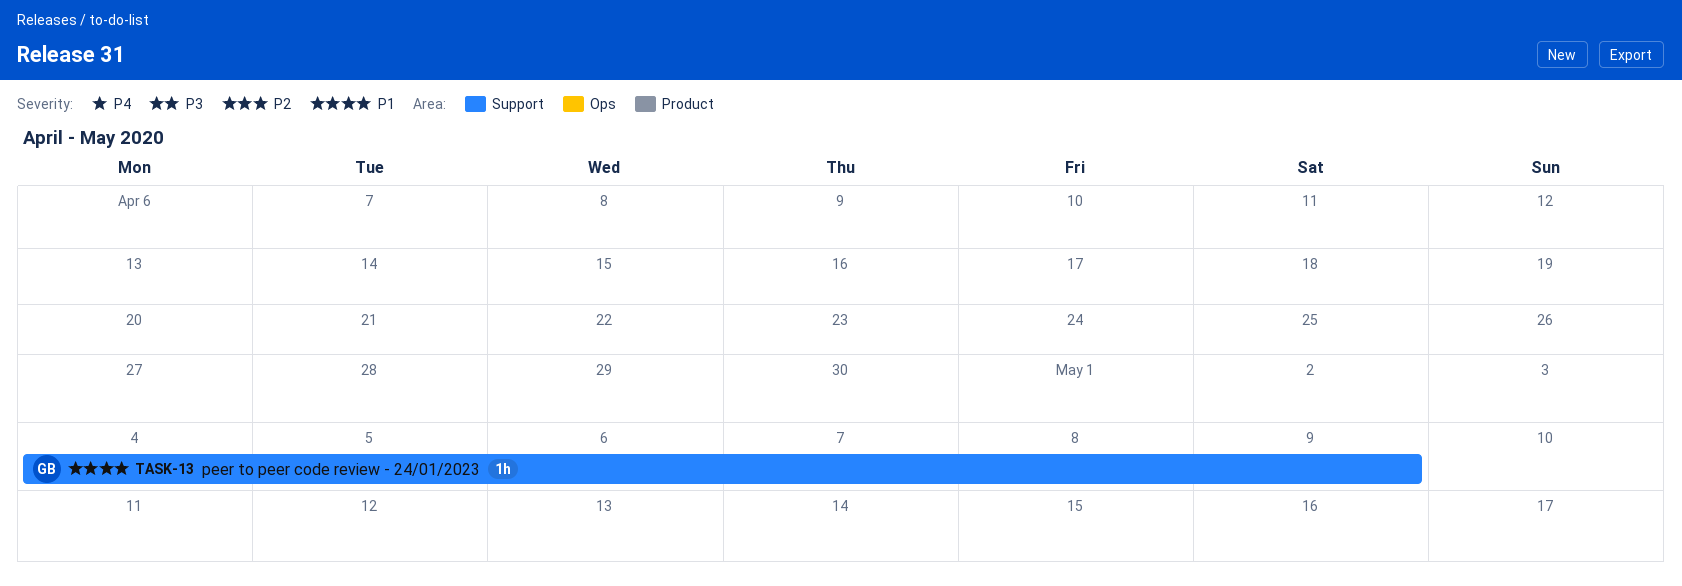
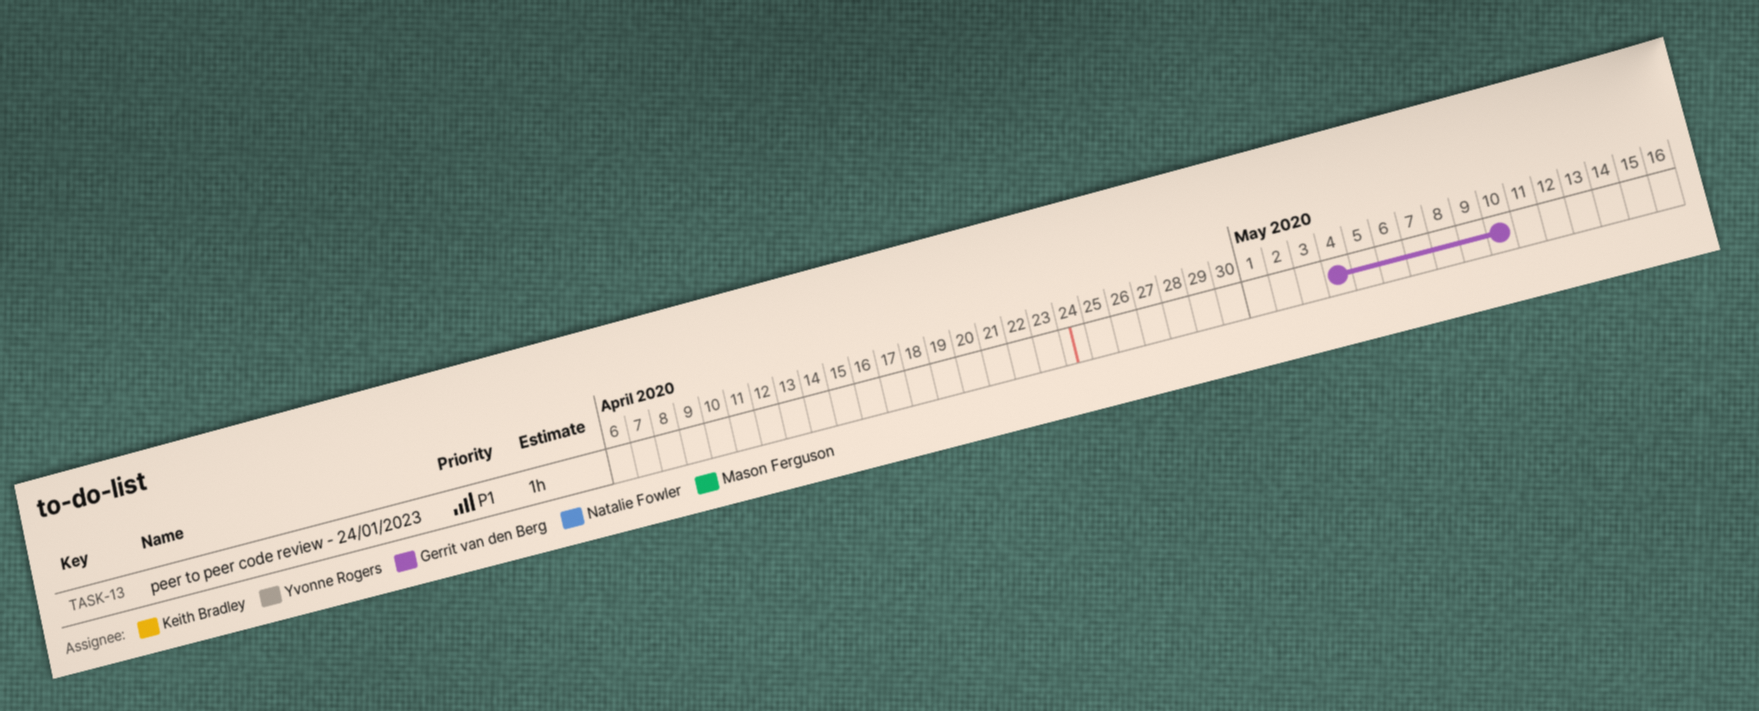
TASK-13, due: May 9 -> May 10

